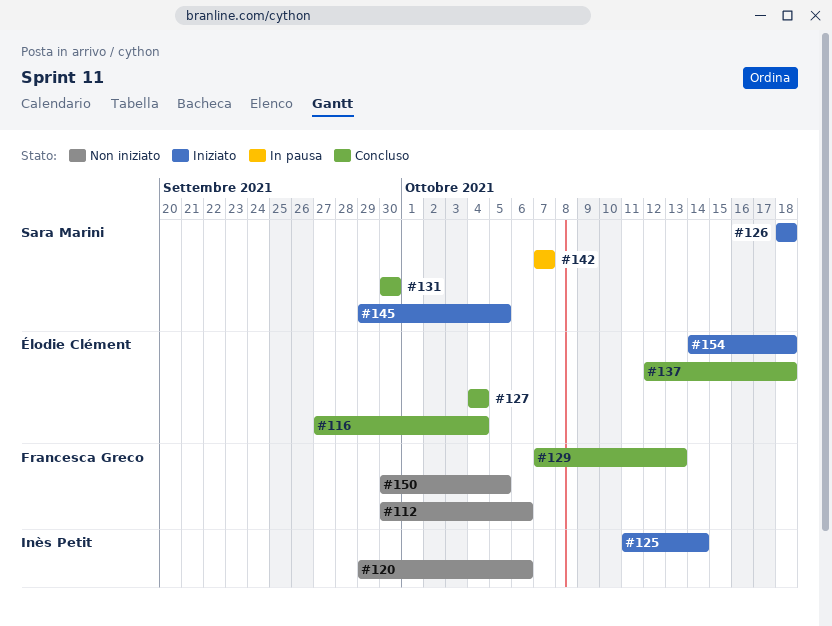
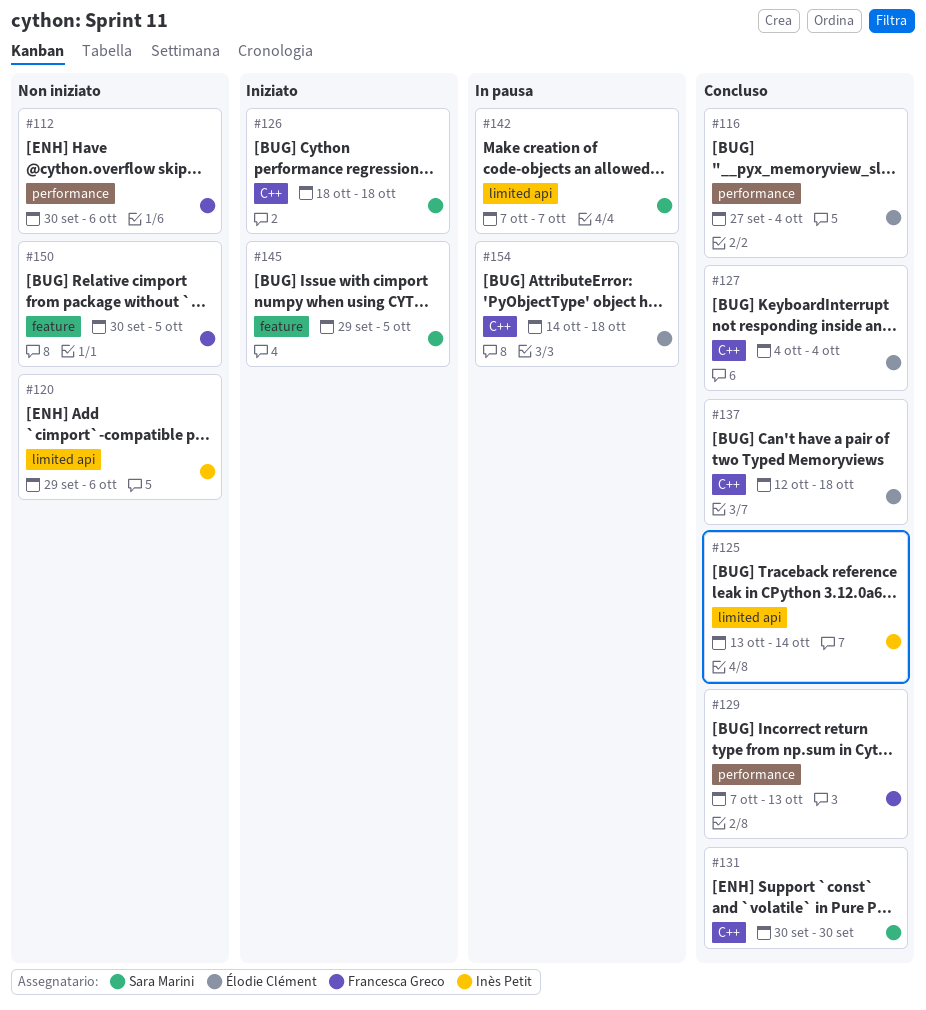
#125, status: Iniziato -> Concluso
#125, start: Oct 11 -> Oct 13
#154, status: Iniziato -> In pausa

